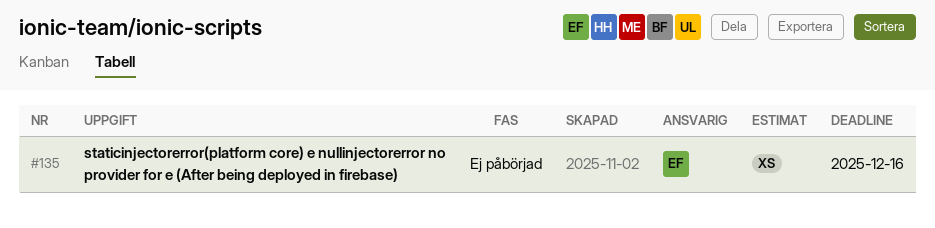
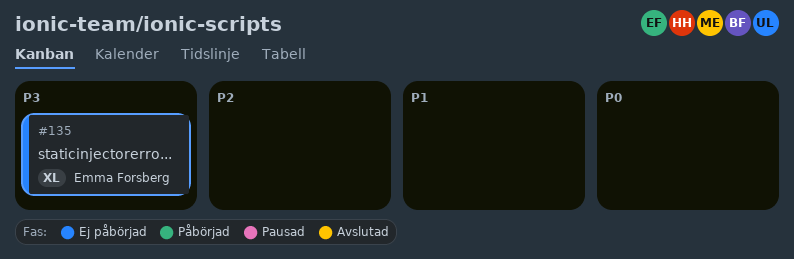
#135, estimate: XS -> XL

